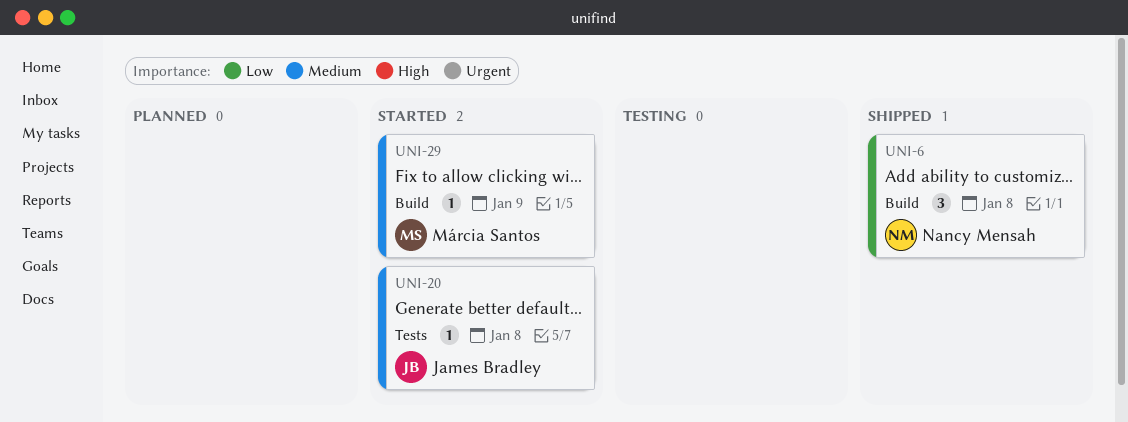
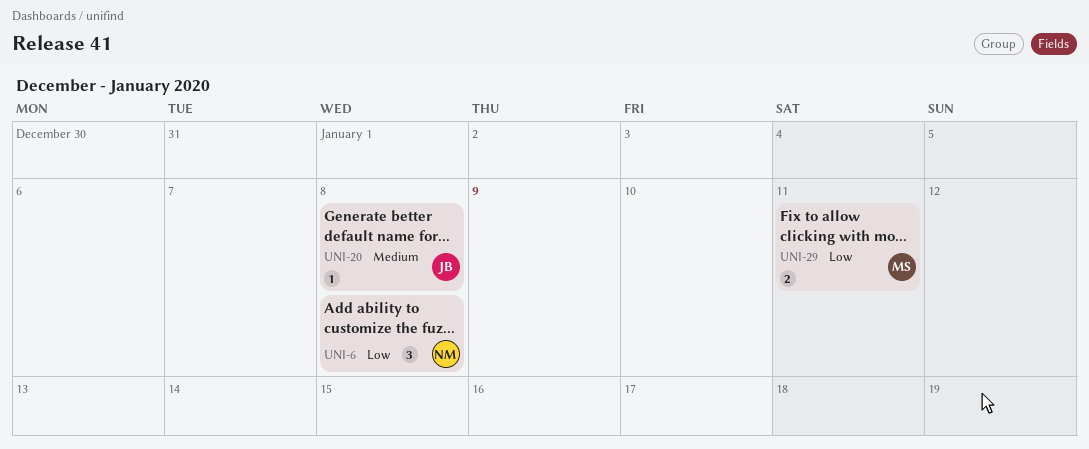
UNI-29, priority: Medium -> Low
UNI-29, estimate: 1 -> 2
UNI-29, due: Jan 9 -> Jan 11

